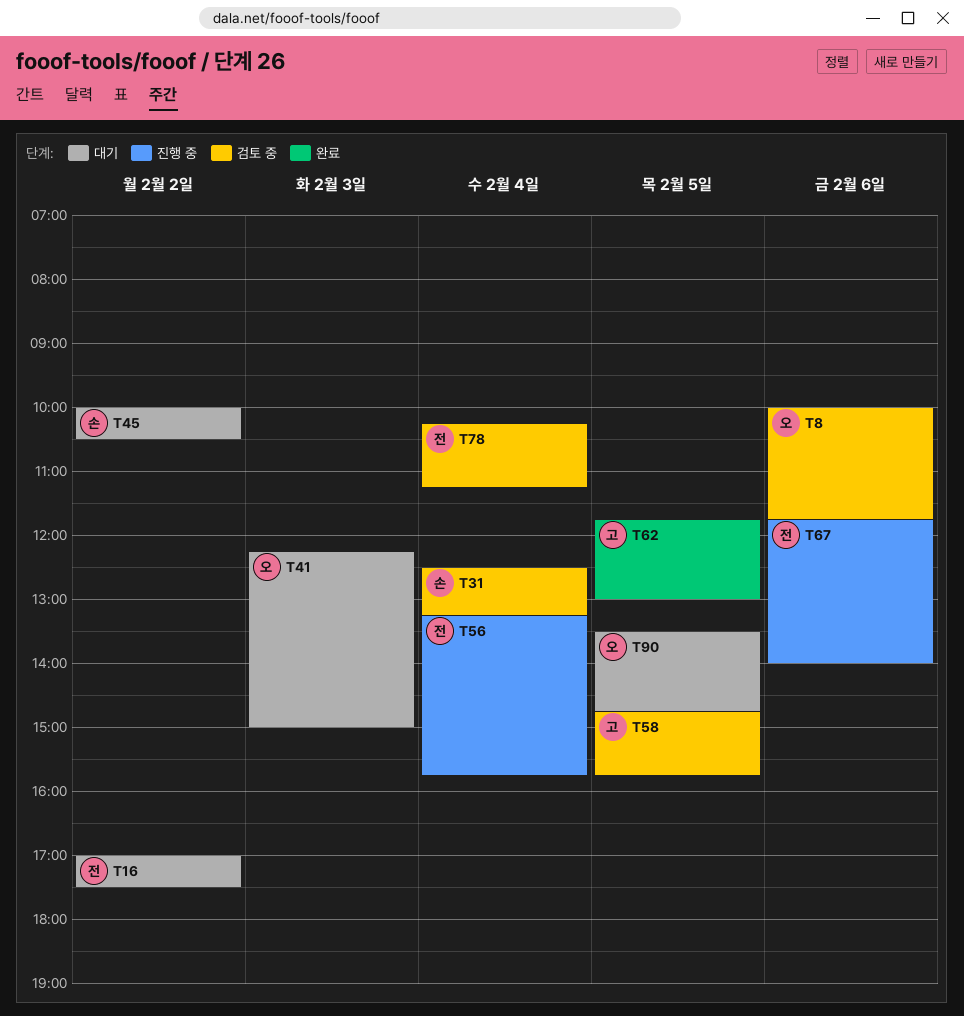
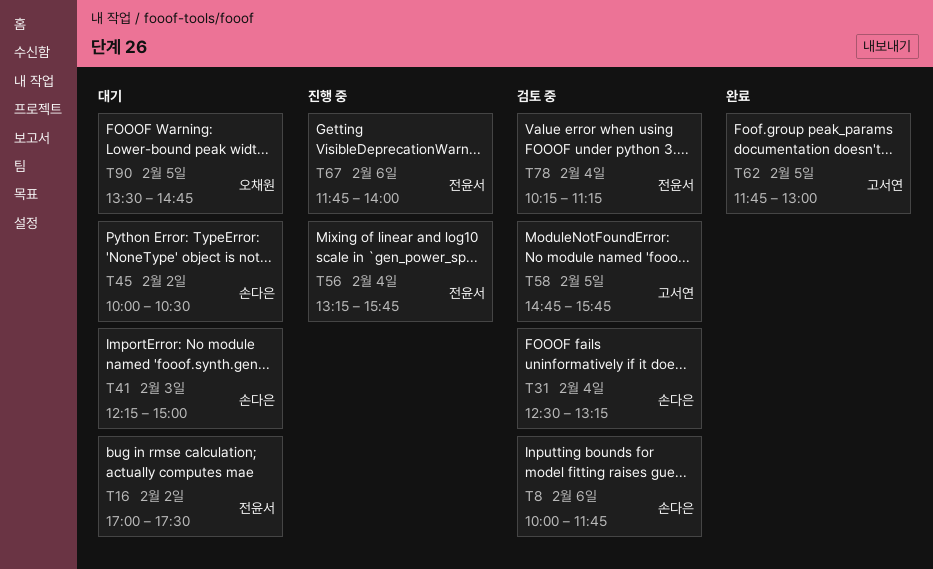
T8, owner: 오채원 -> 손다은
T41, owner: 오채원 -> 손다은

